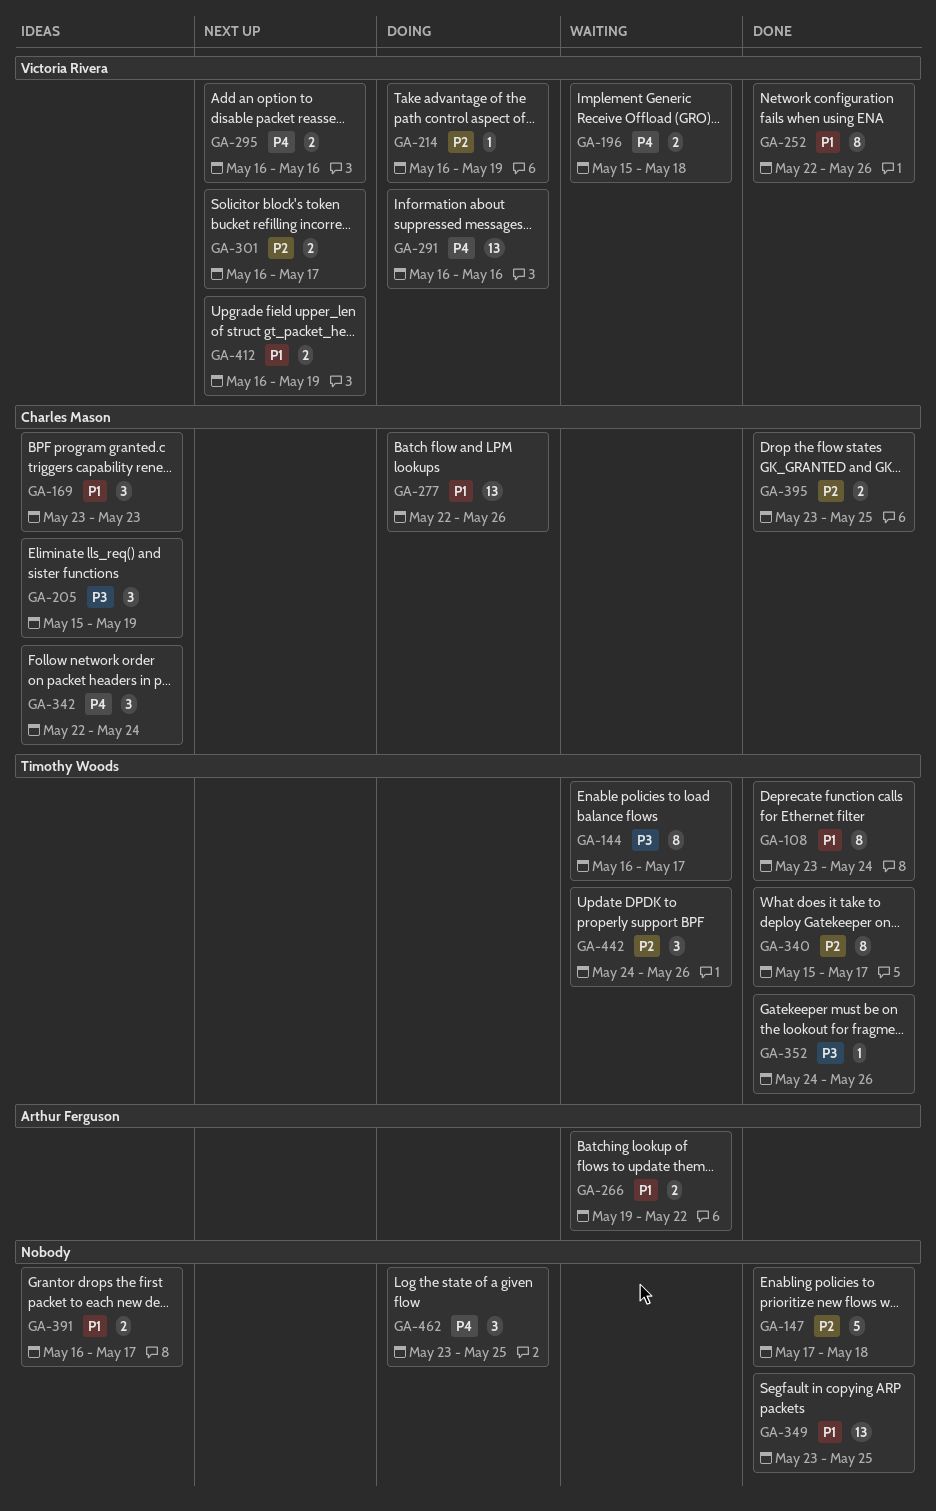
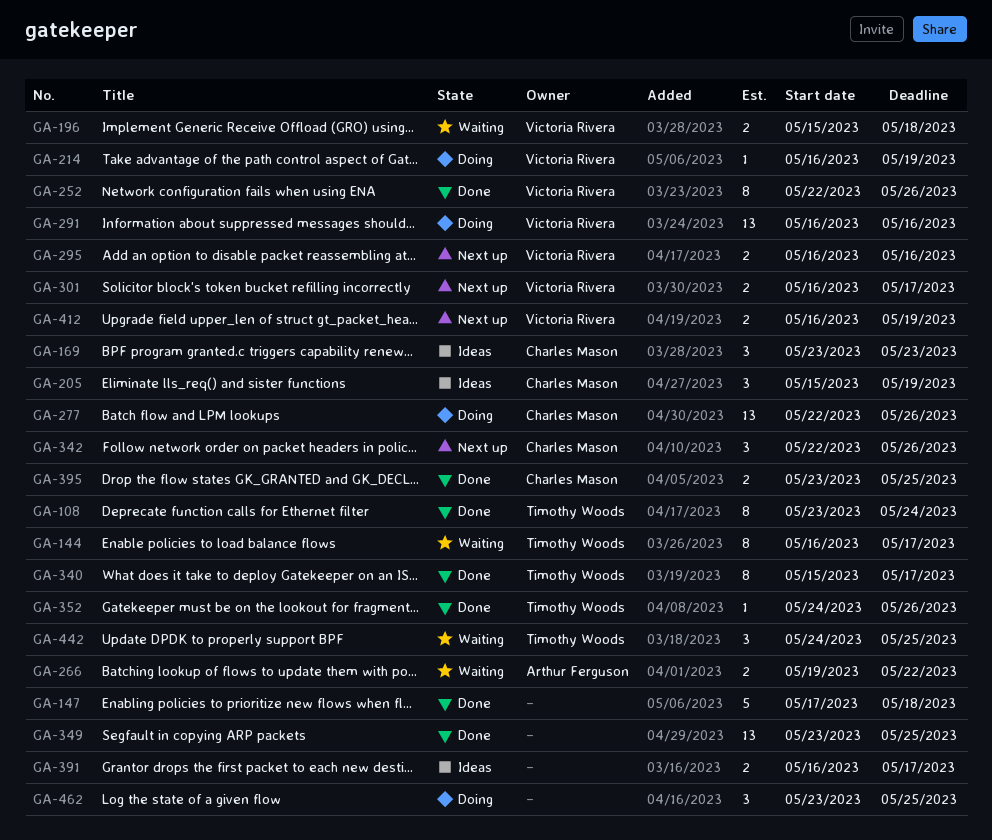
GA-342, status: Ideas -> Next up
GA-342, due: May 24 -> May 26
GA-442, due: May 26 -> May 25

